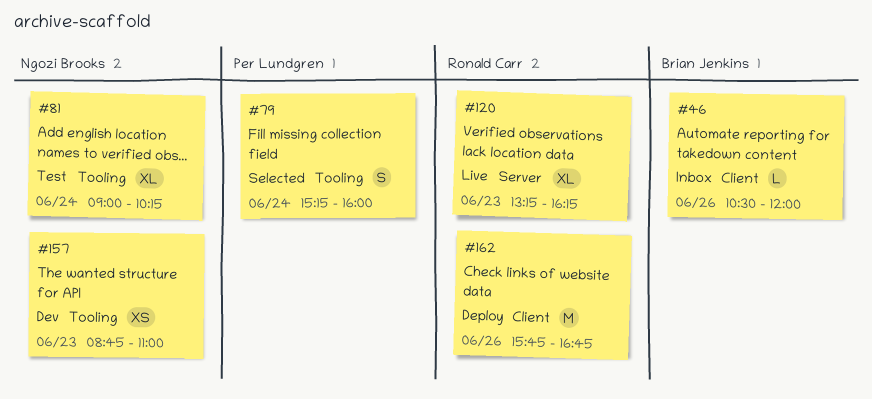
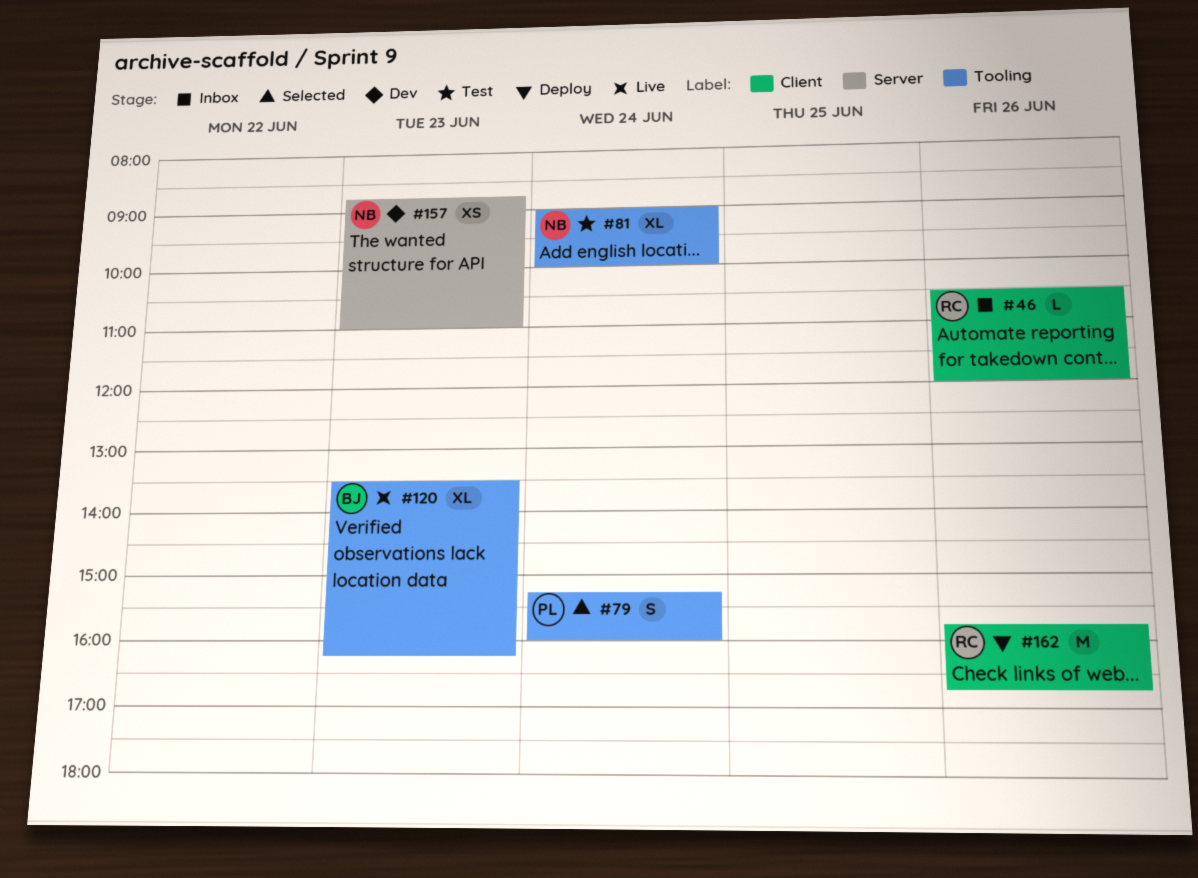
#46, owner: Brian Jenkins -> Ronald Carr
#81, ends: 10:15 -> 10:00
#120, owner: Ronald Carr -> Brian Jenkins
#120, label: Server -> Tooling
#120, begins: 13:15 -> 13:30
#157, label: Tooling -> Server

